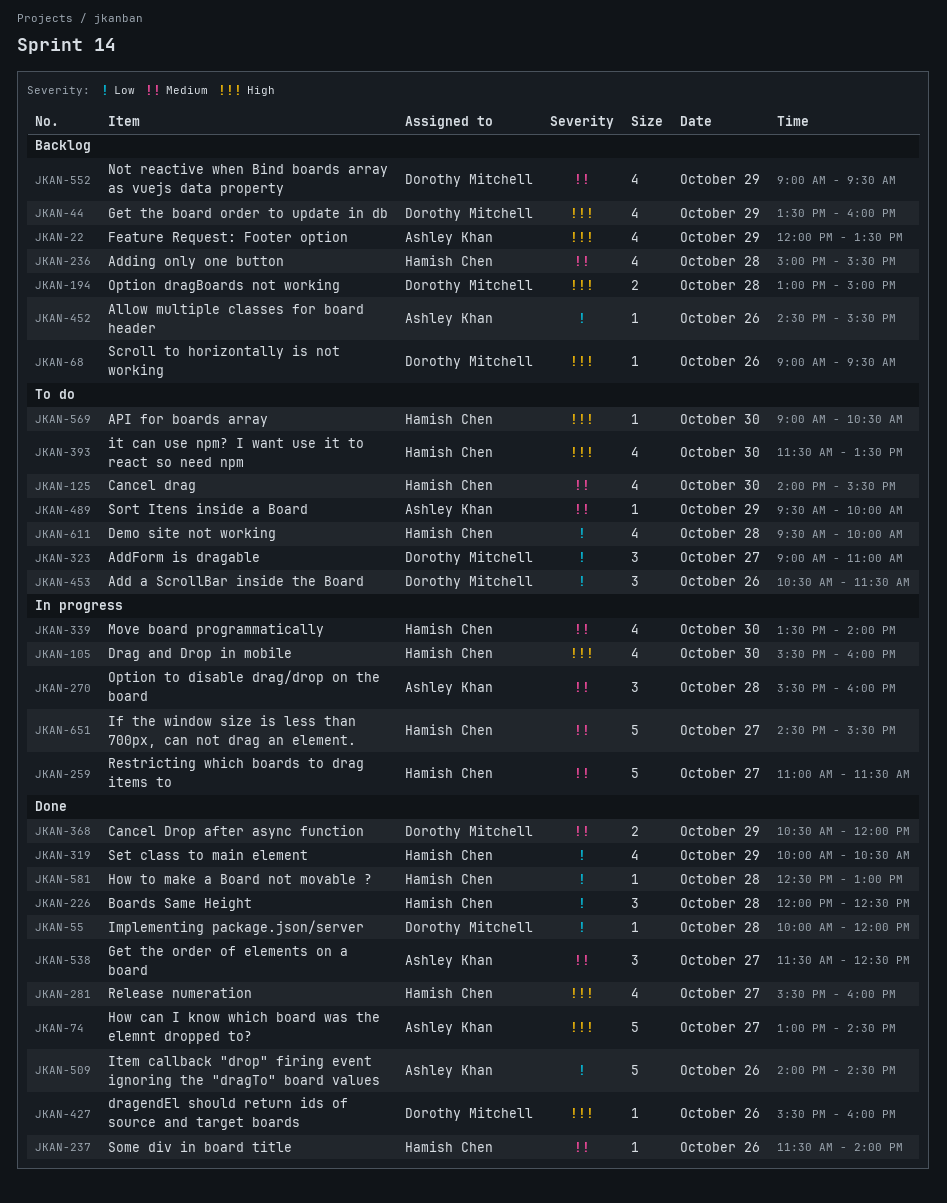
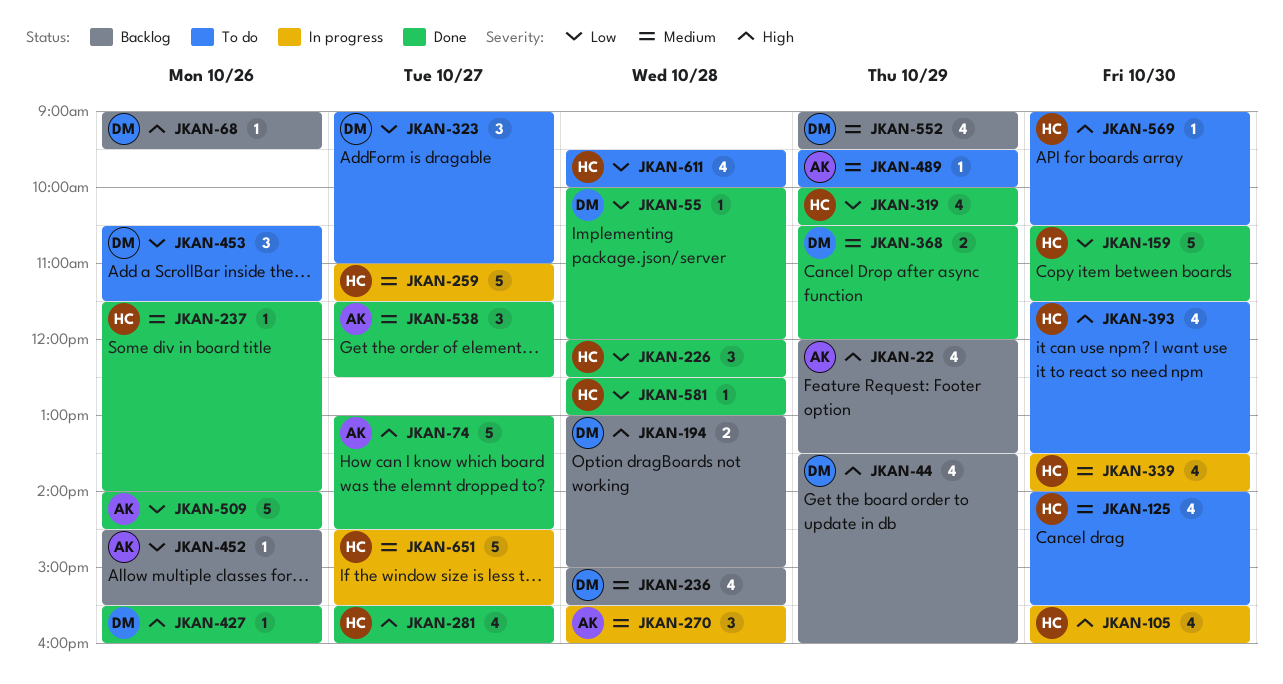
JKAN-159: none -> present
JKAN-236, owner: Hamish Chen -> Dorothy Mitchell

